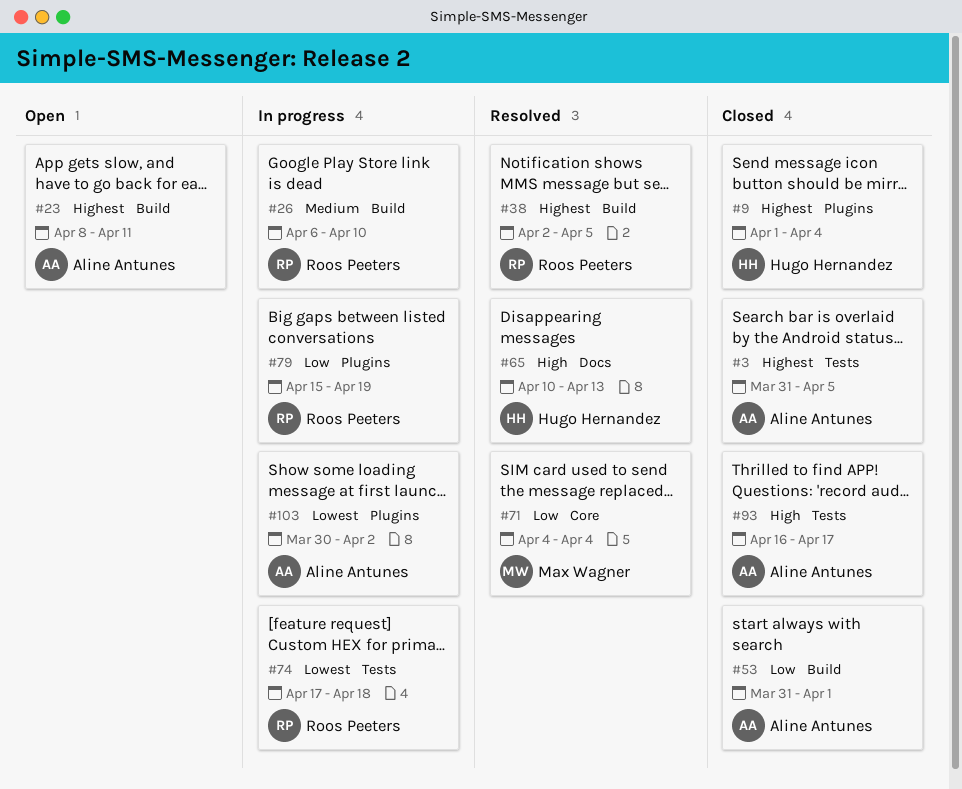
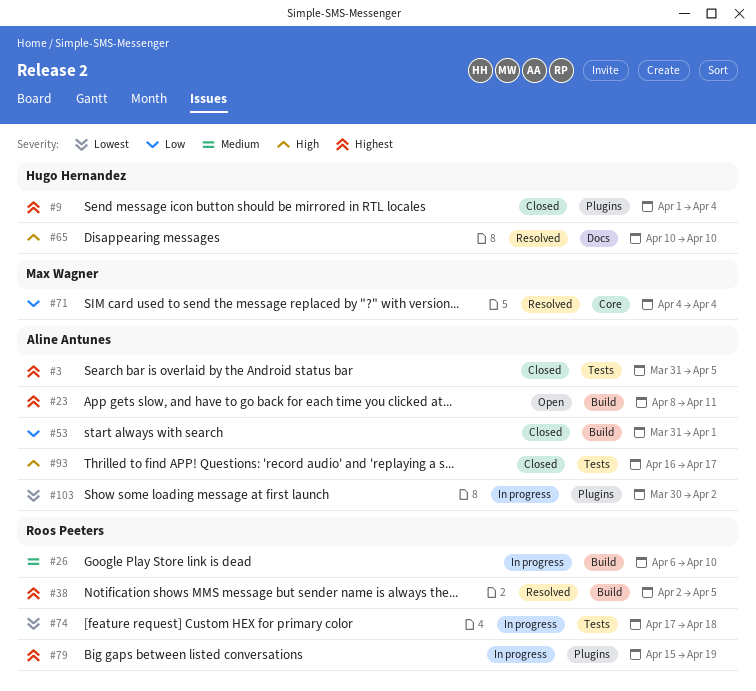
#65, due: Apr 13 -> Apr 10
#79, priority: Low -> Highest

